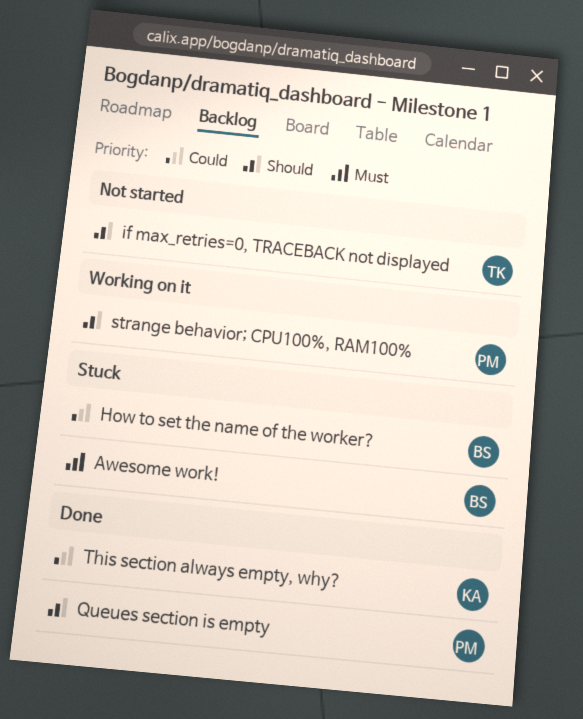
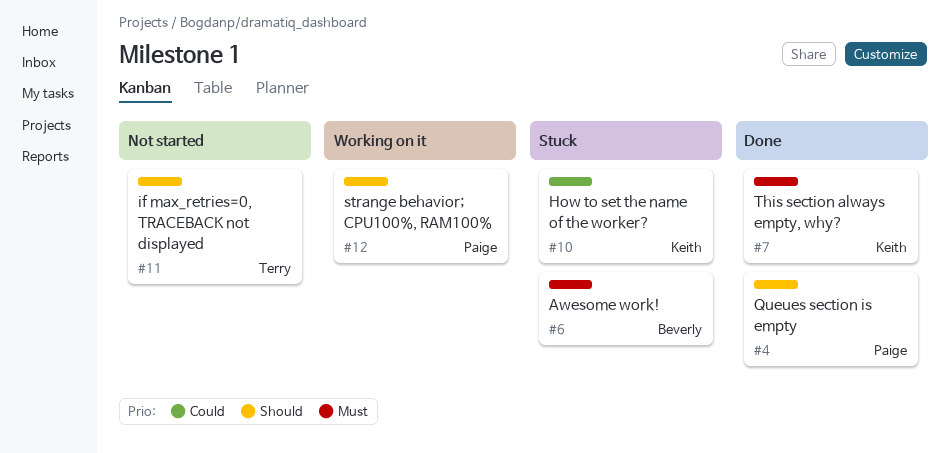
How to set the name of the worker?, owner: Beverly -> Keith
This section always empty, why?, priority: Could -> Must

